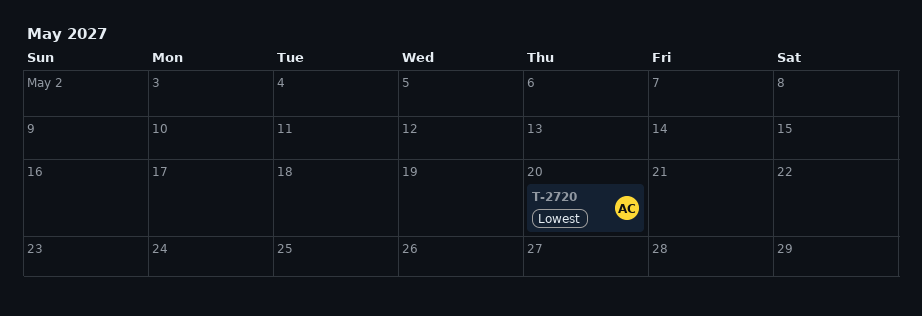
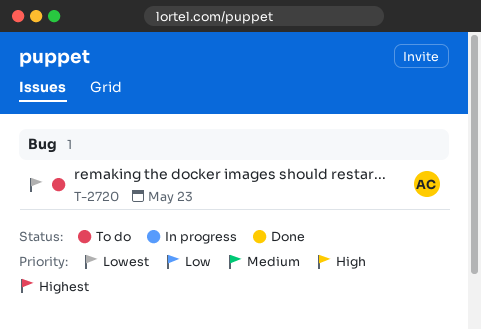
T-2720, due: May 20 -> May 23

